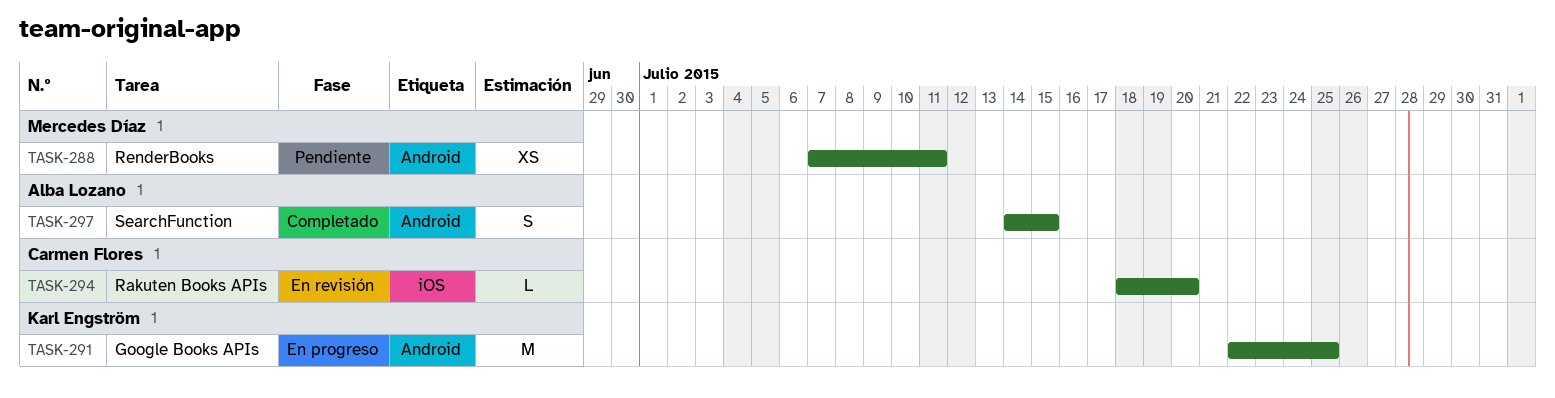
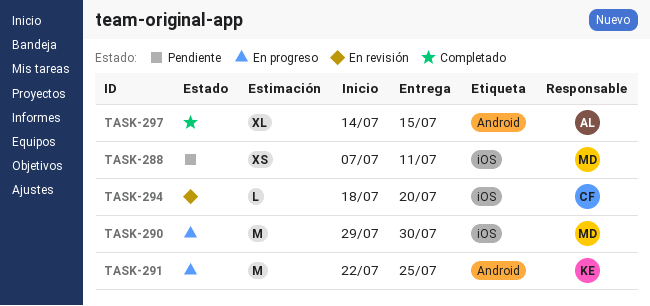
TASK-288, label: Android -> iOS
TASK-290: none -> present
TASK-297, estimate: S -> XL

